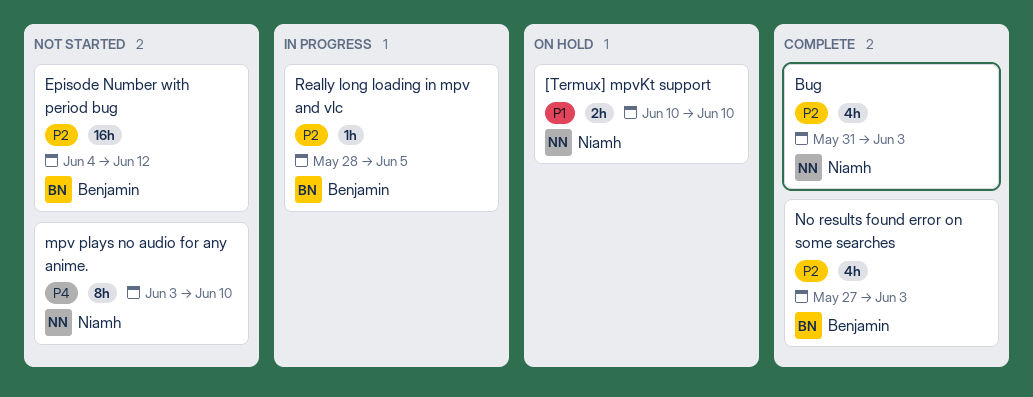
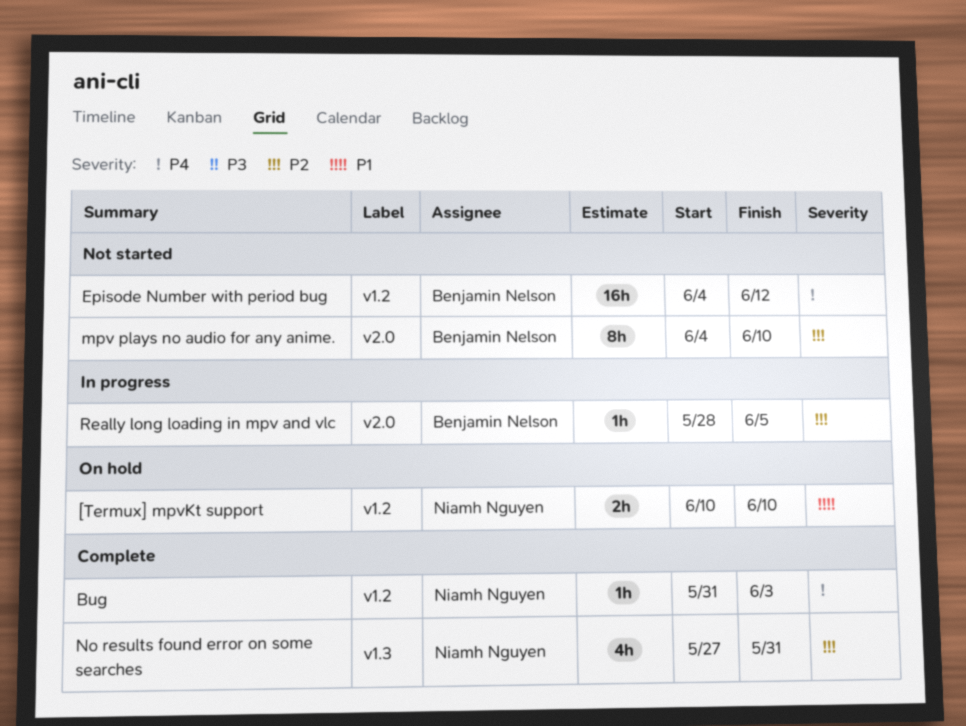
Bug, priority: P2 -> P4
Bug, estimate: 4h -> 1h
Episode Number with period bug, priority: P2 -> P4
mpv plays no audio for any anime., owner: Niamh Nguyen -> Benjamin Nelson
mpv plays no audio for any anime., priority: P4 -> P2
mpv plays no audio for any anime., start: Jun 3 -> Jun 4
No results found error on some searches, owner: Benjamin Nelson -> Niamh Nguyen
No results found error on some searches, due: Jun 3 -> May 31

